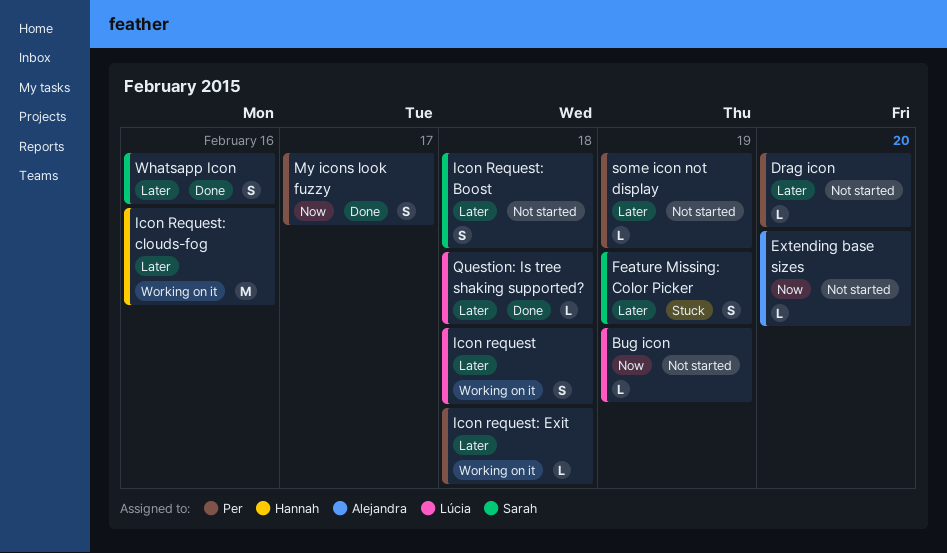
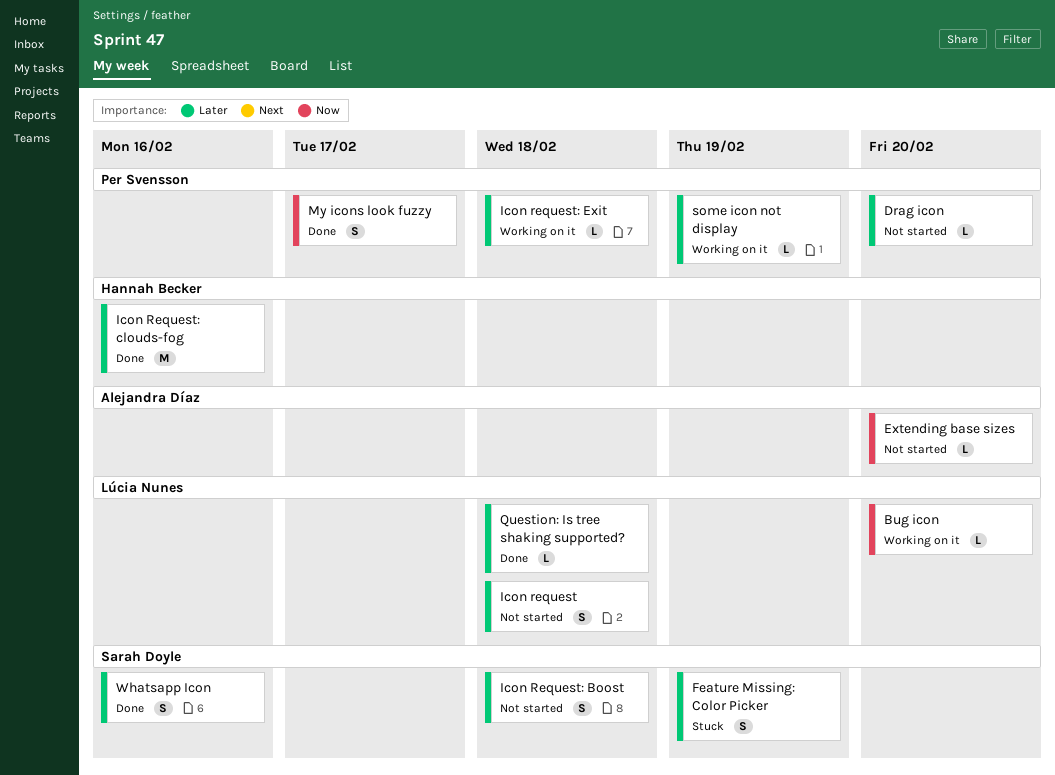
Bug icon, status: Not started -> Working on it
Bug icon, due: Feb 19 -> Feb 20
Icon request, status: Working on it -> Not started
Icon Request: clouds-fog, status: Working on it -> Done
some icon not display, status: Not started -> Working on it

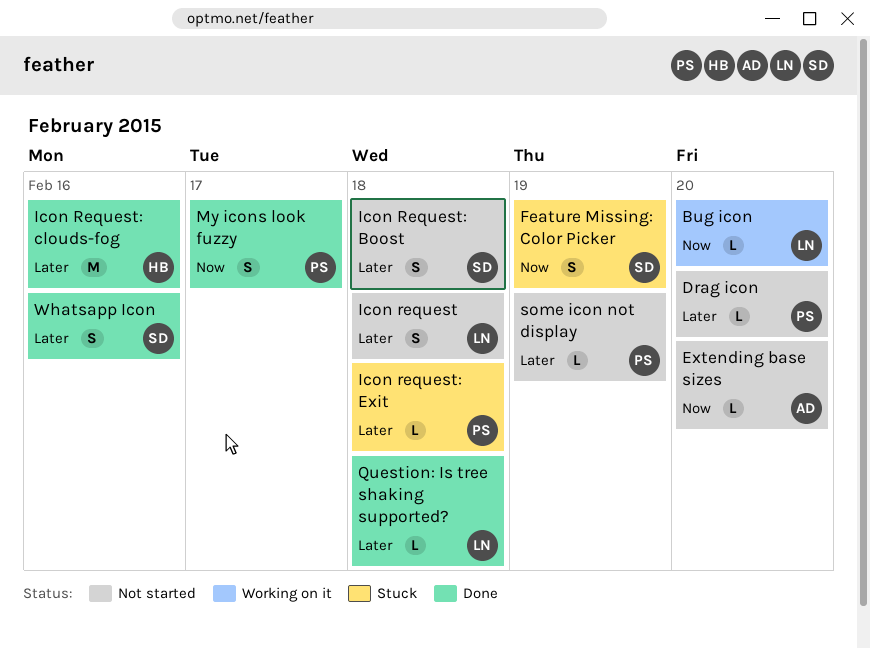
Feature Missing: Color Picker, priority: Later -> Now
Icon request: Exit, status: Working on it -> Stuck
some icon not display, status: Working on it -> Not started

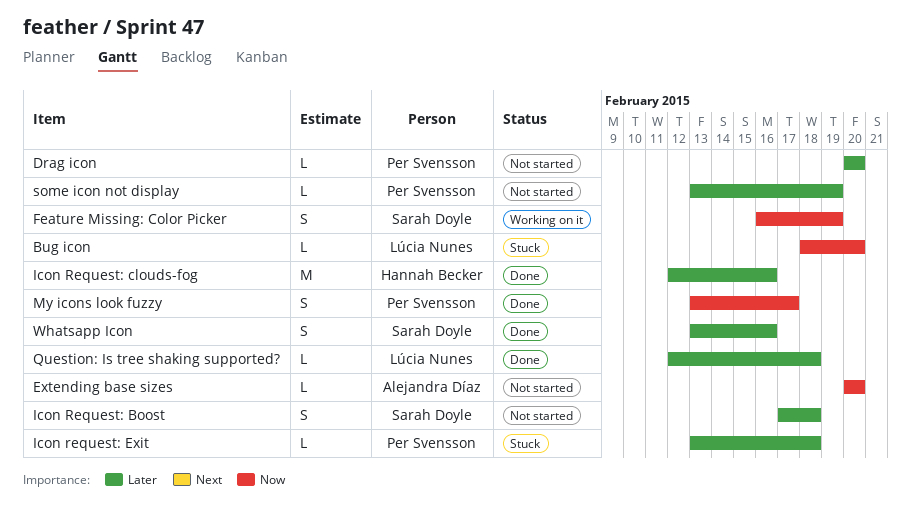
Bug icon, status: Working on it -> Stuck
Feature Missing: Color Picker, status: Stuck -> Working on it
Icon request: present -> none

